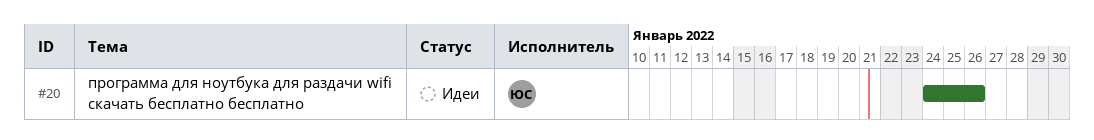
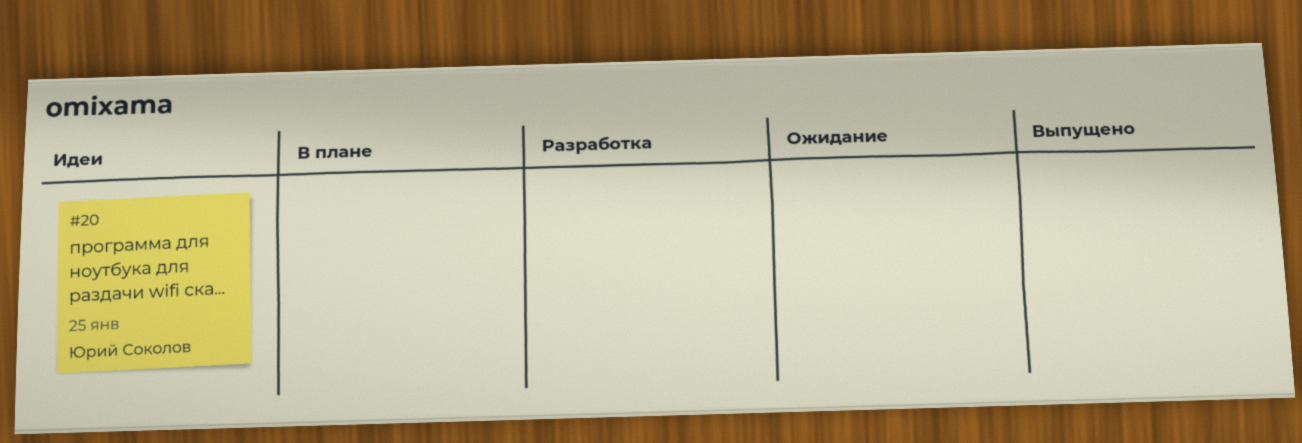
#20, due: Jan 26 -> Jan 25

